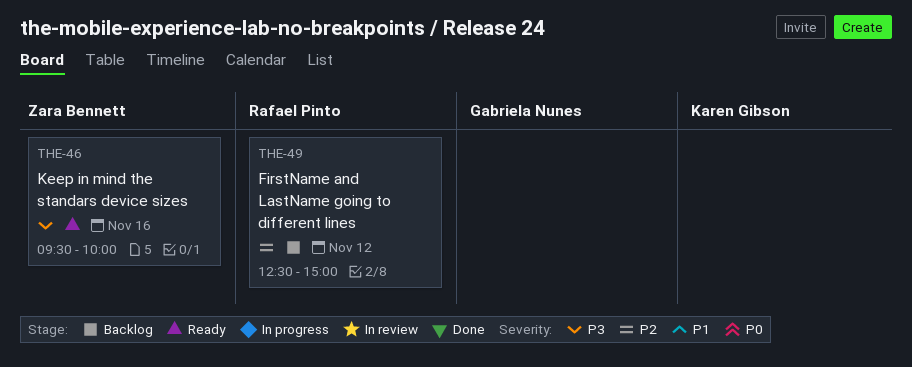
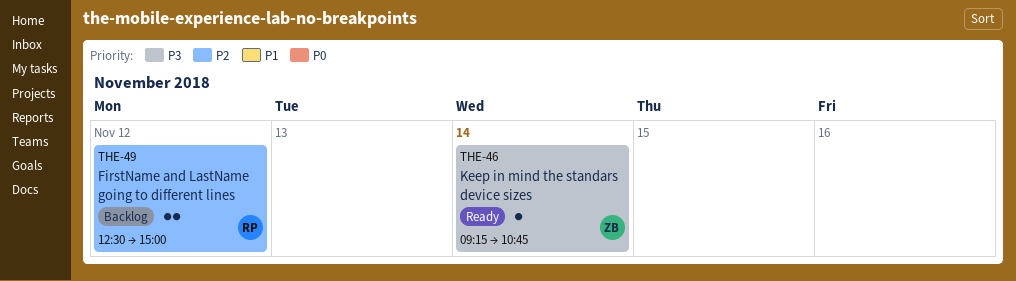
THE-46, day: Nov 16 -> Nov 14
THE-46, begins: 09:30 -> 09:15
THE-46, ends: 10:00 -> 10:45

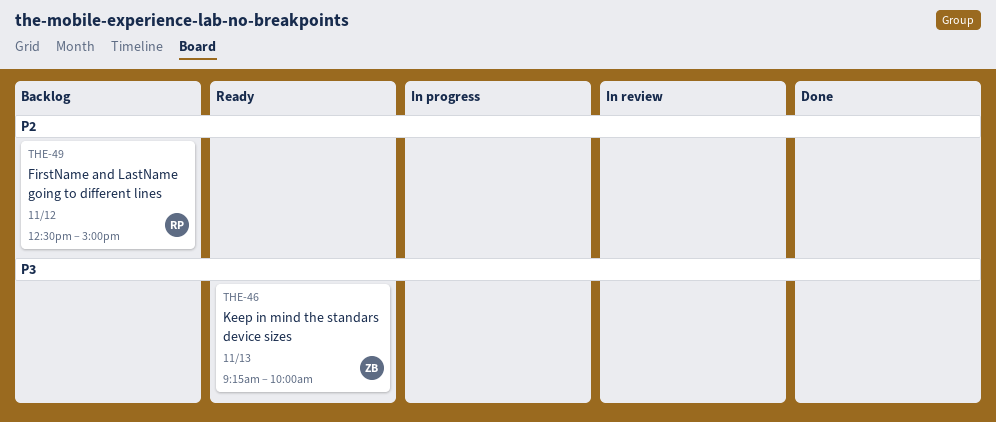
THE-46, day: Nov 14 -> Nov 13
THE-46, ends: 10:45 -> 10:00

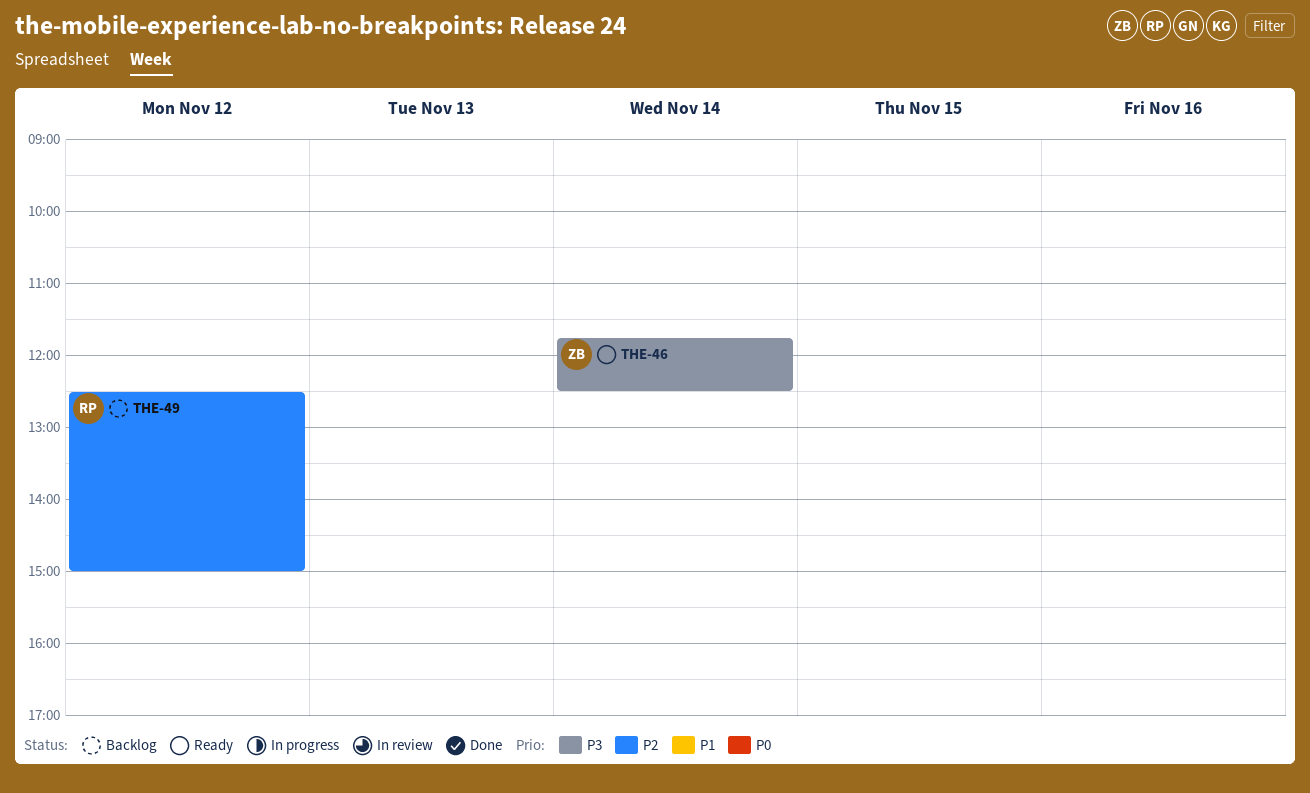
THE-46, day: Nov 13 -> Nov 14
THE-46, begins: 09:15 -> 11:45
THE-46, ends: 10:00 -> 12:30

